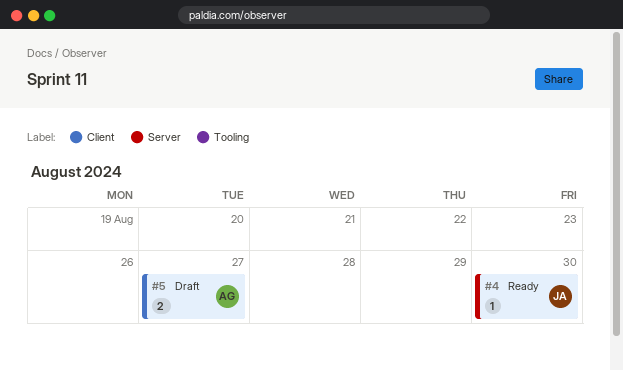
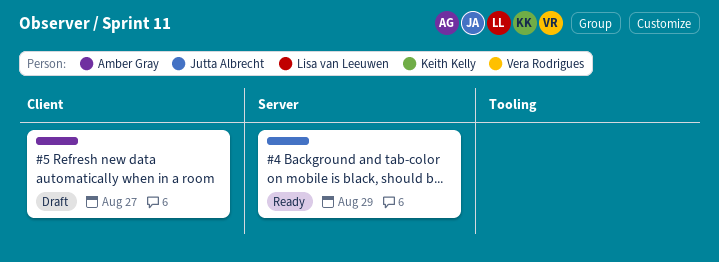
#4, due: Aug 30 -> Aug 29

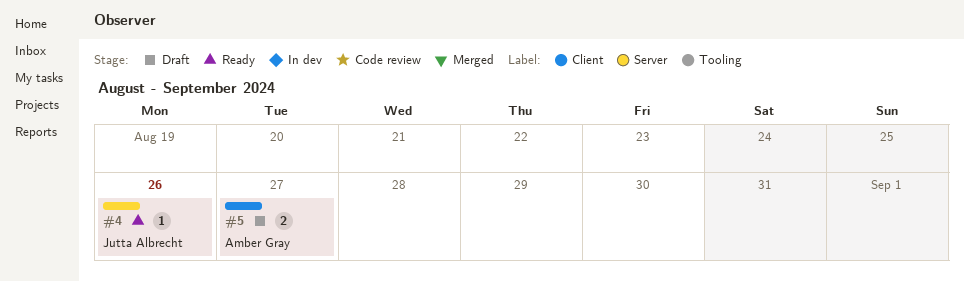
#4, due: Aug 29 -> Aug 26

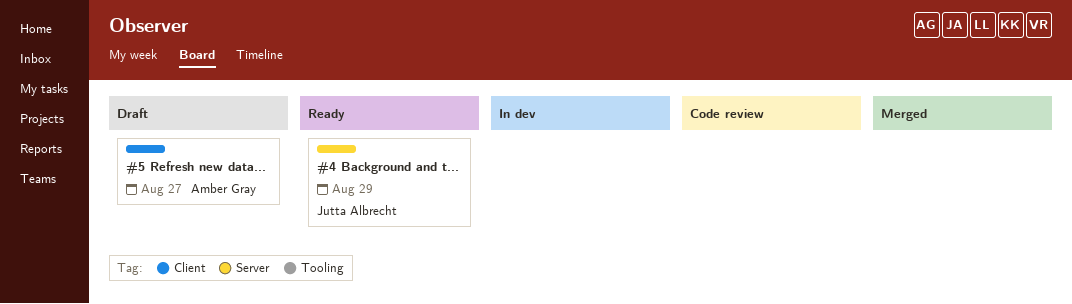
#4, due: Aug 26 -> Aug 29

